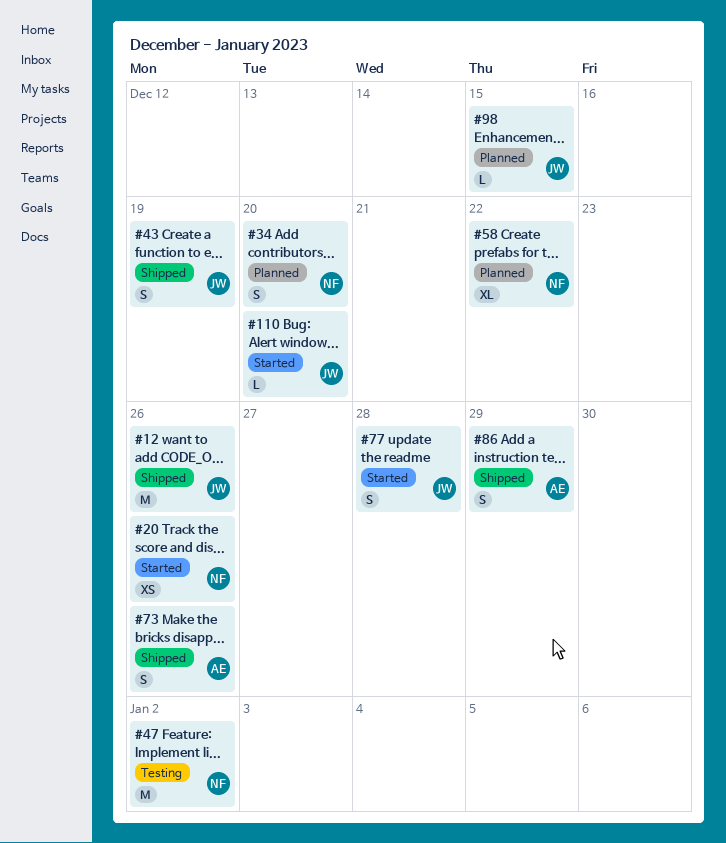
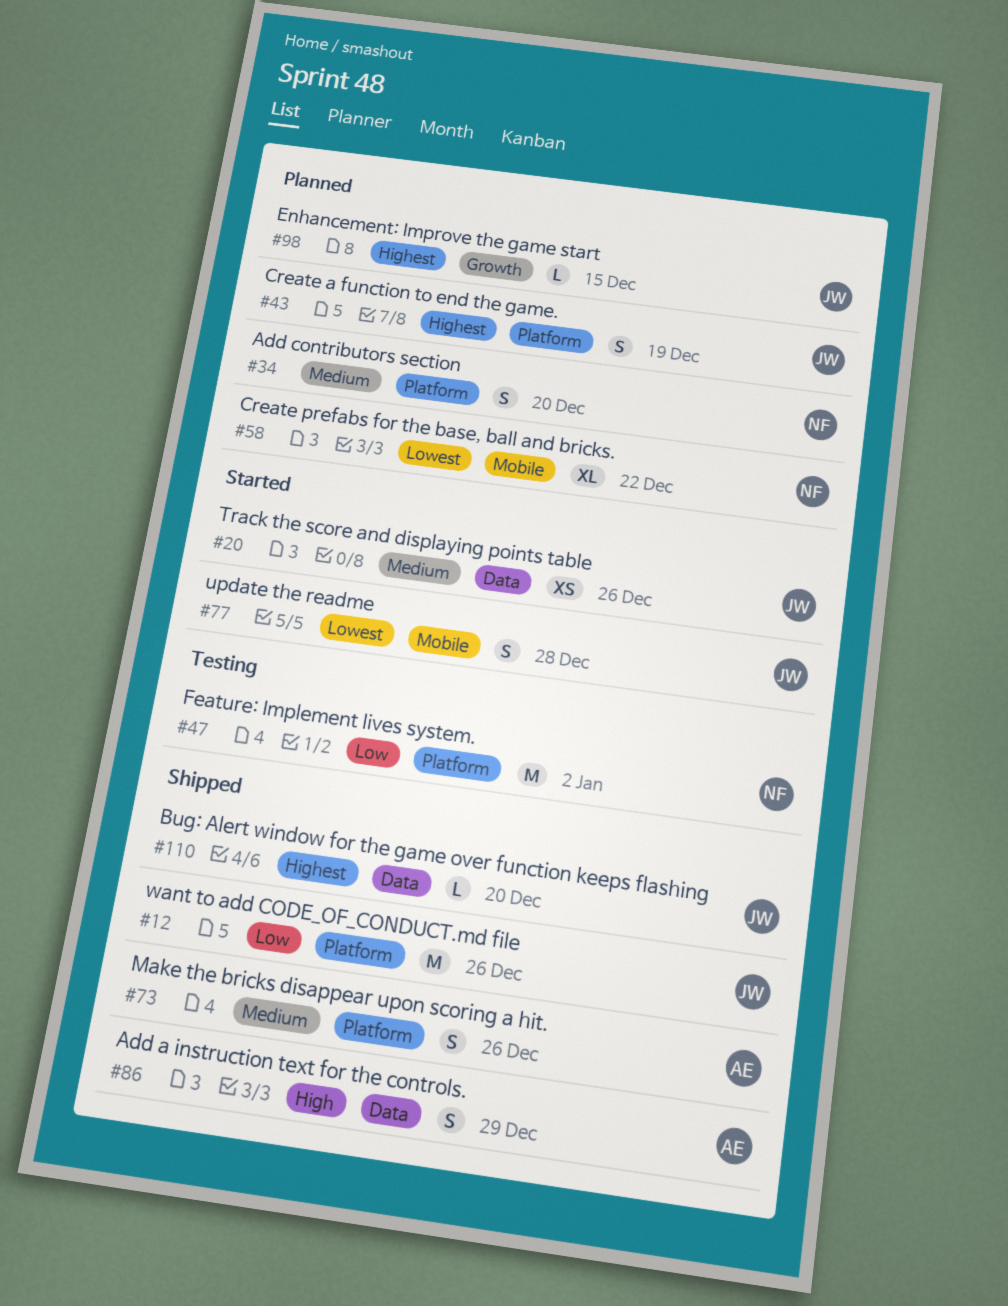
#20, owner: NF -> JW
#43, status: Shipped -> Planned
#110, status: Started -> Shipped

